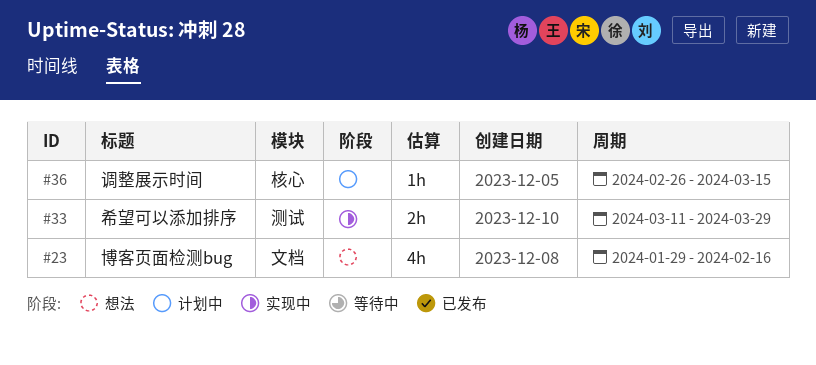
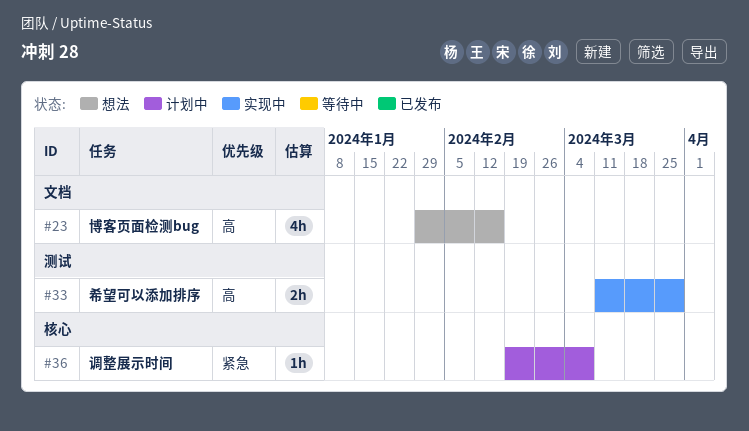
#36, start: Feb 26 -> Feb 19
#36, due: Mar 15 -> Mar 8

